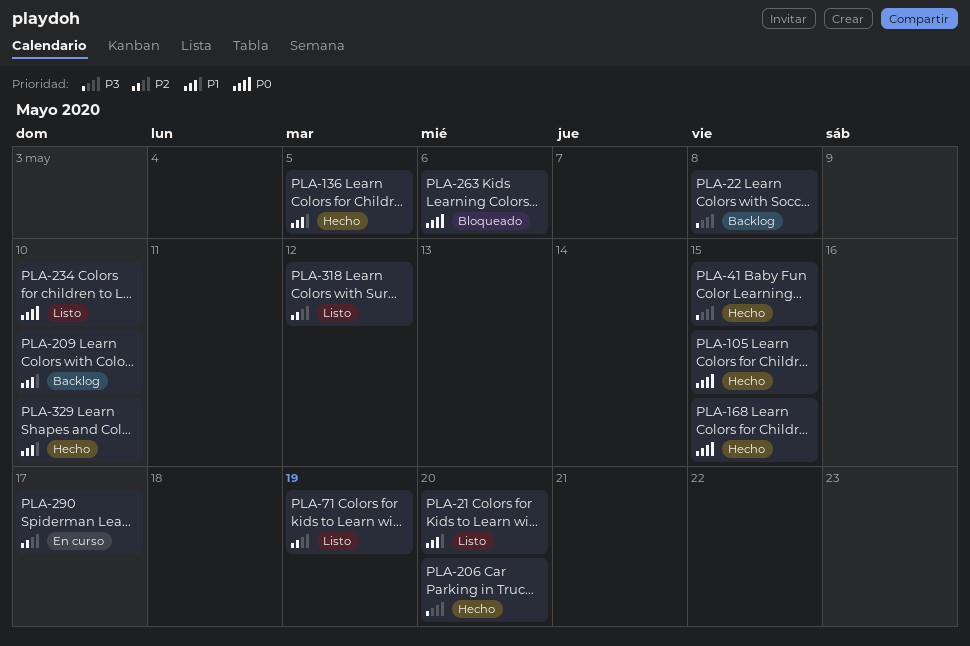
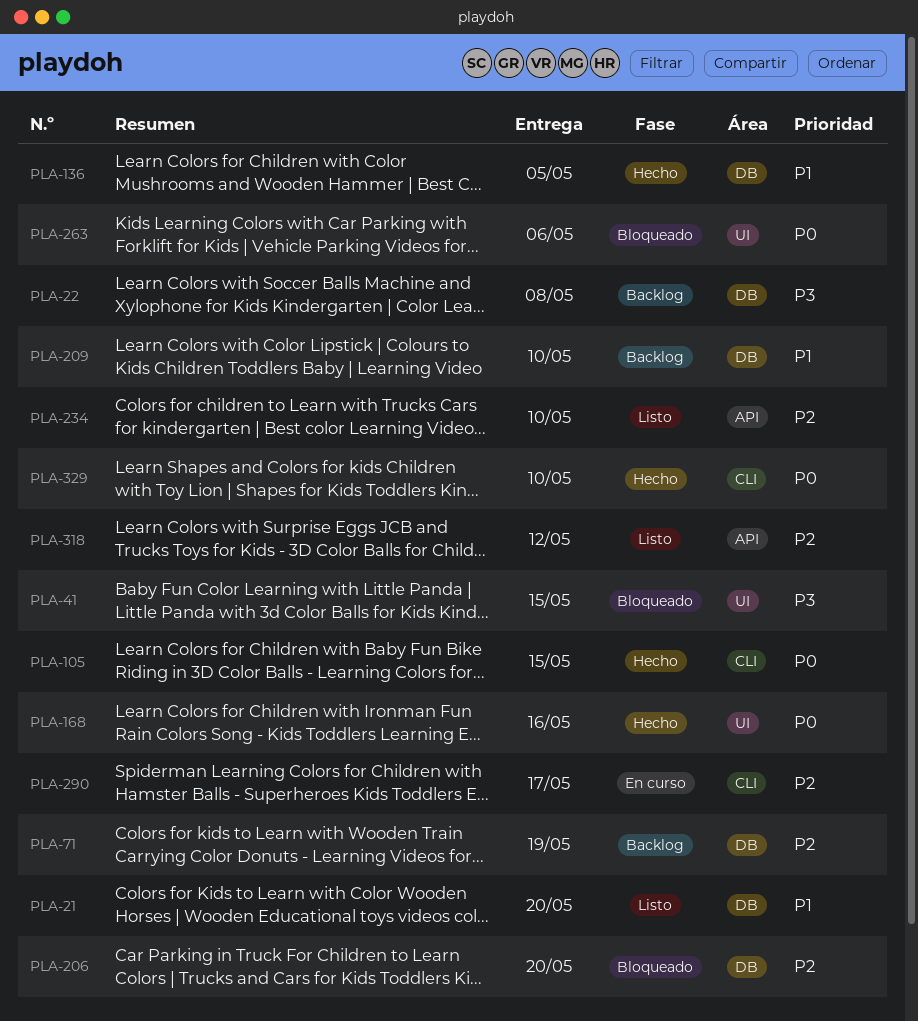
PLA-41, status: Hecho -> Bloqueado
PLA-71, status: Listo -> Backlog
PLA-168, due: May 15 -> May 16
PLA-206, status: Hecho -> Bloqueado
PLA-206, priority: P3 -> P2
PLA-234, priority: P0 -> P2
PLA-329, priority: P1 -> P0

